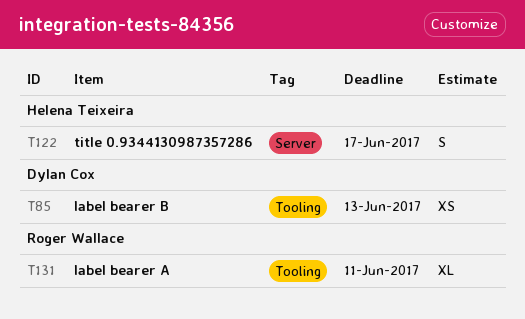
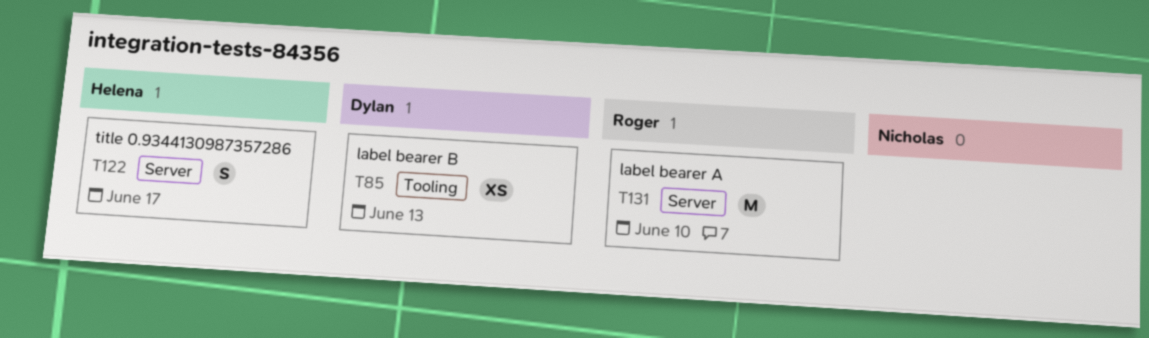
T131, label: Tooling -> Server
T131, estimate: XL -> M
T131, due: Jun 11 -> Jun 10

